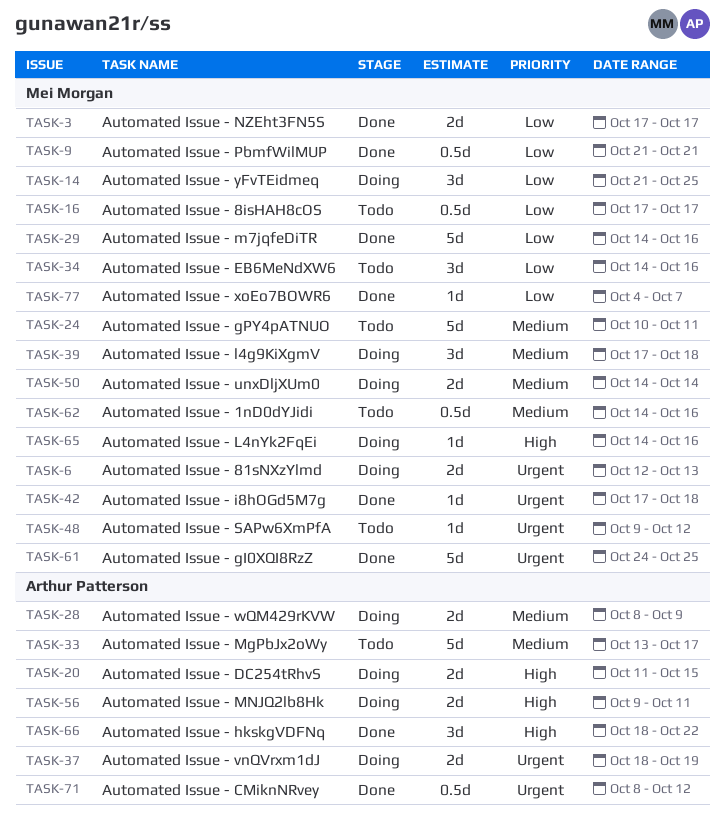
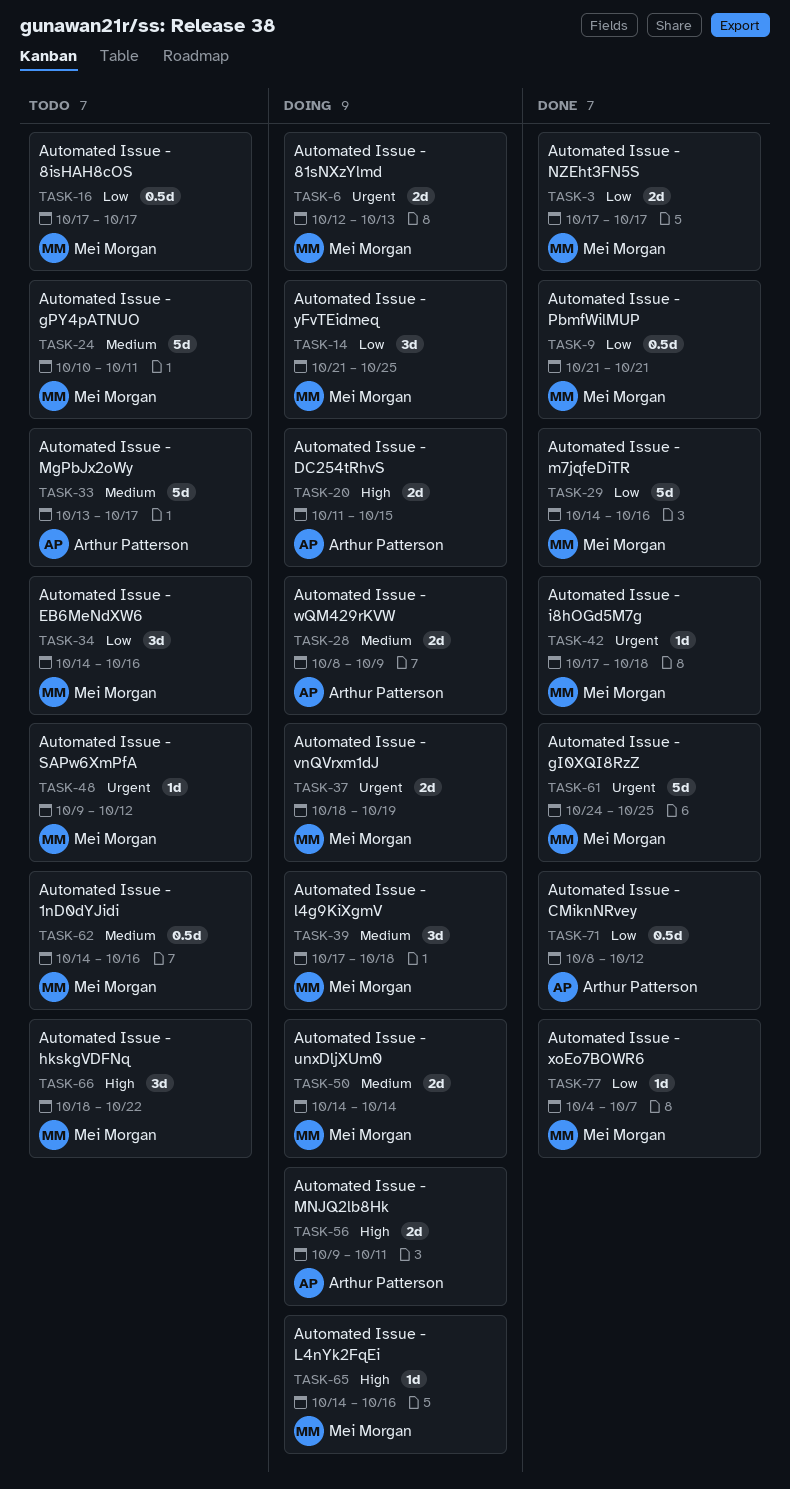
TASK-37, owner: Arthur Patterson -> Mei Morgan
TASK-66, status: Done -> Todo
TASK-66, owner: Arthur Patterson -> Mei Morgan
TASK-71, priority: Urgent -> Low

